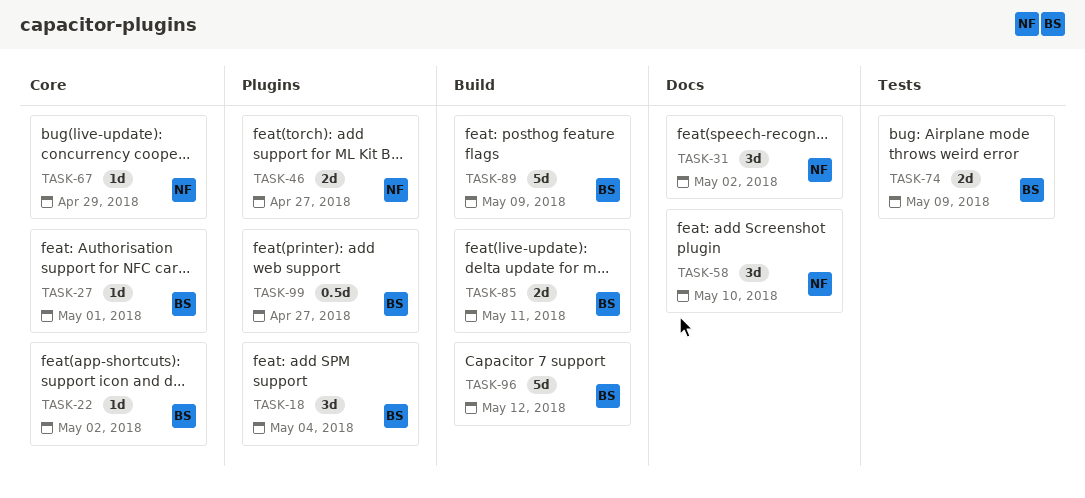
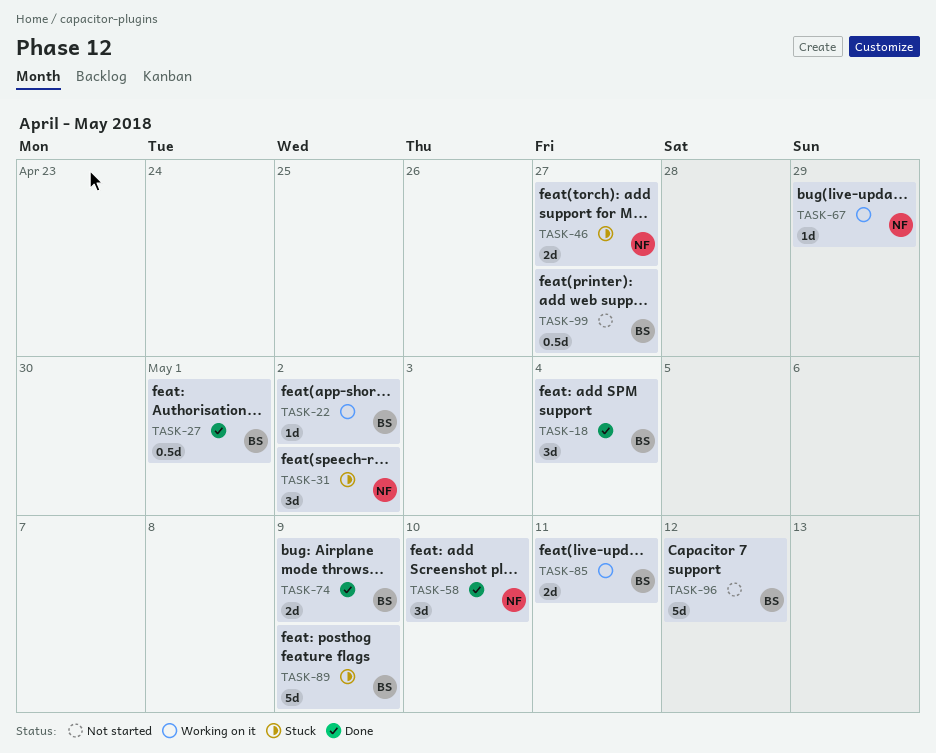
TASK-27, estimate: 1d -> 0.5d

